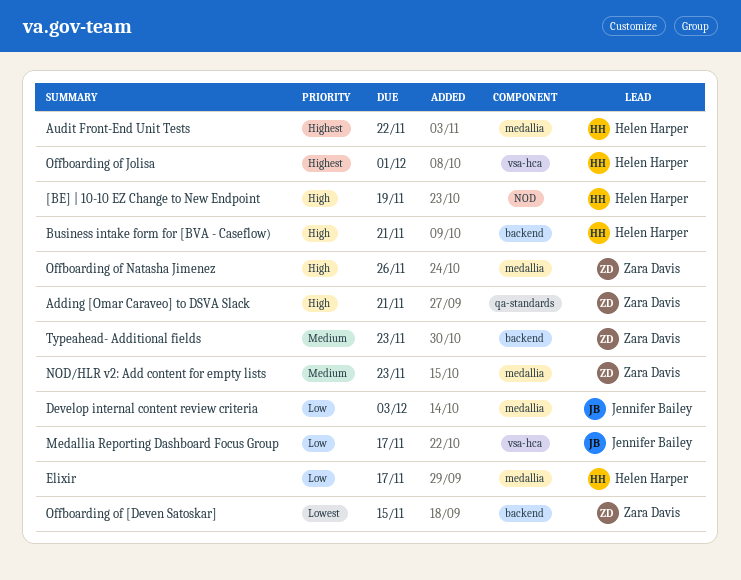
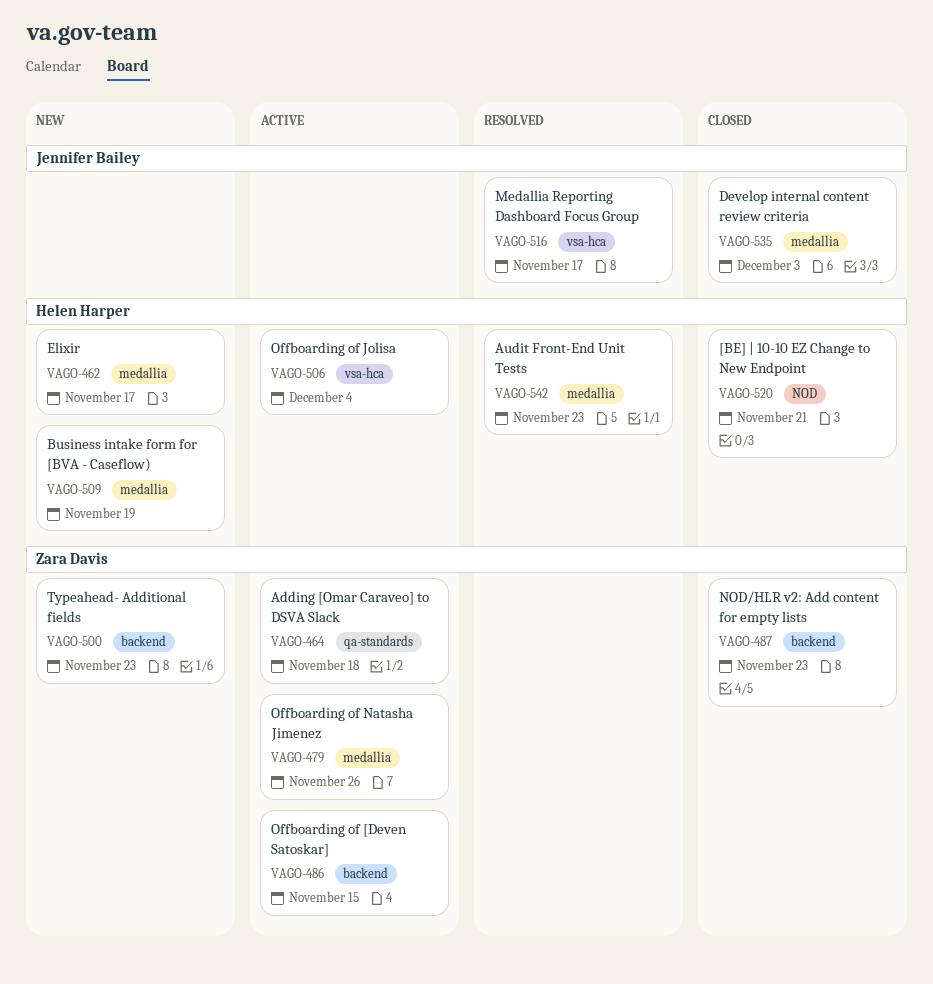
[BE] | 10-10 EZ Change to New Endpoint, due: Nov 19 -> Nov 21
Adding [Omar Caraveo] to DSVA Slack, due: Nov 21 -> Nov 18
Audit Front-End Unit Tests, due: Nov 22 -> Nov 23
Business intake form for [BVA - Caseflow), label: backend -> medallia
Business intake form for [BVA - Caseflow), due: Nov 21 -> Nov 19
NOD/HLR v2: Add content for empty lists, label: medallia -> backend
Offboarding of Jolisa, due: Dec 1 -> Dec 4

